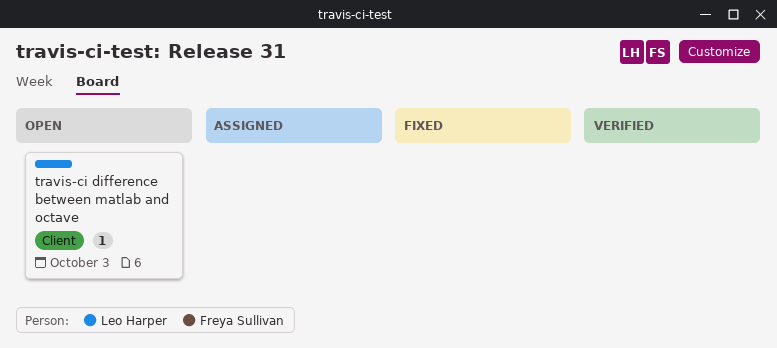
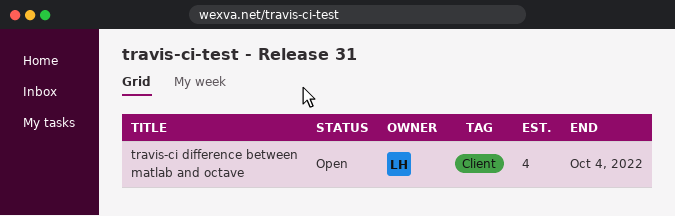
travis-ci difference between matlab and octave, estimate: 1 -> 4
travis-ci difference between matlab and octave, due: Oct 3 -> Oct 4

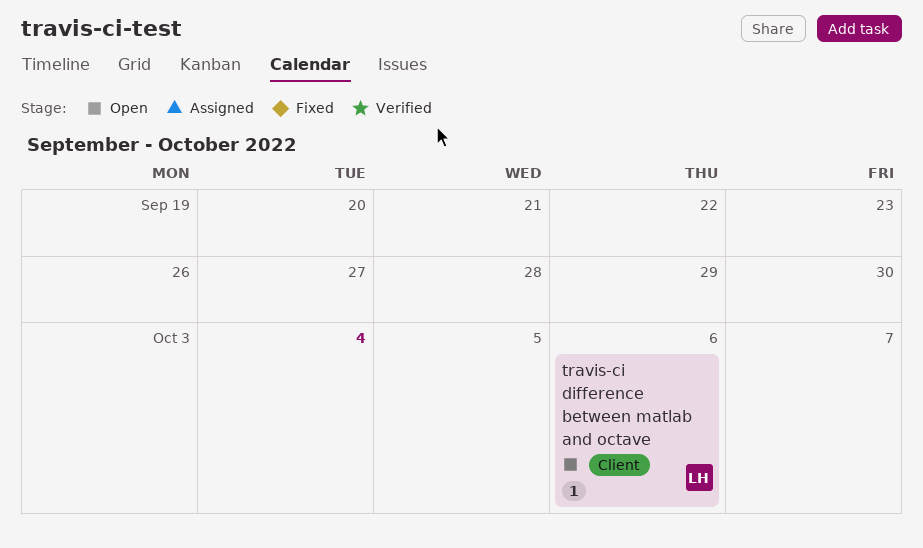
travis-ci difference between matlab and octave, estimate: 4 -> 1
travis-ci difference between matlab and octave, due: Oct 4 -> Oct 6

